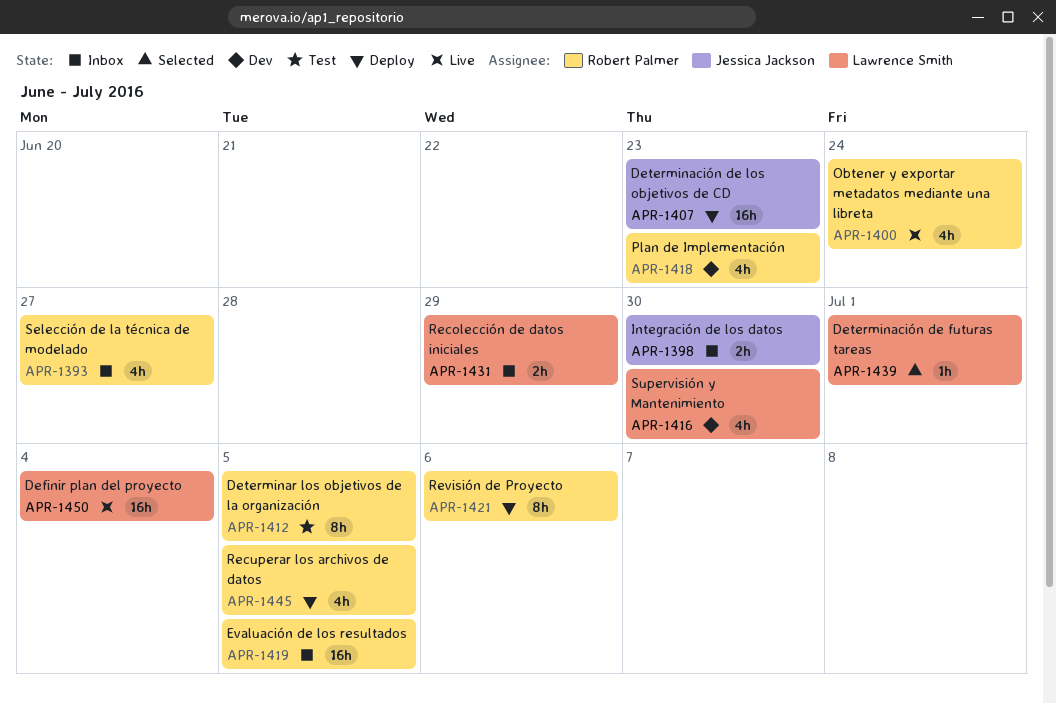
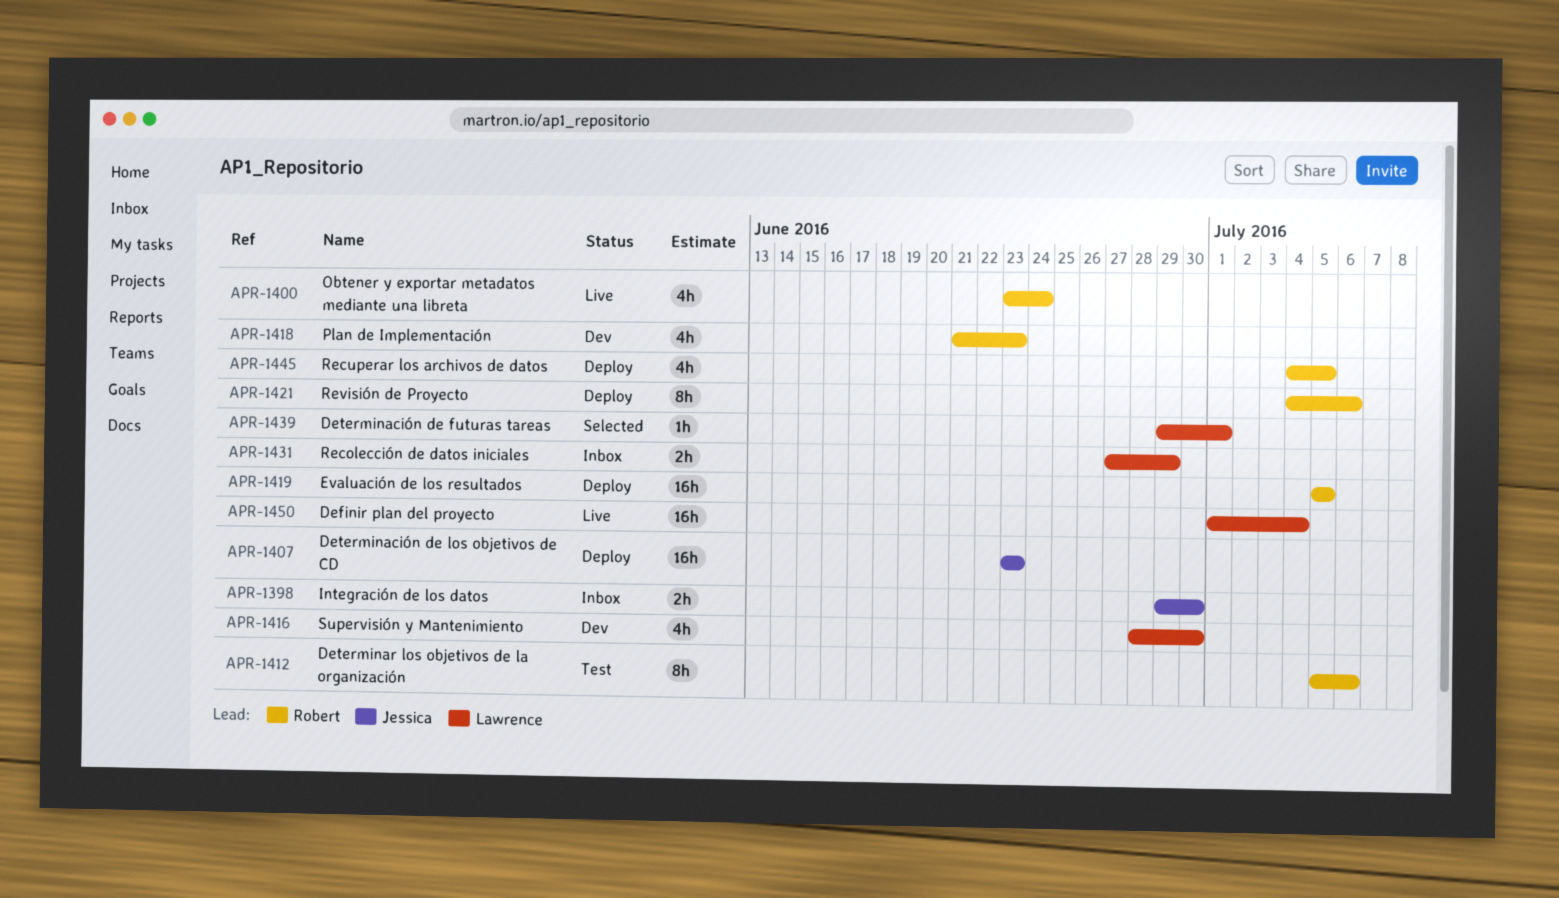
APR-1393: present -> none
APR-1412, due: Jul 5 -> Jul 6
APR-1419, status: Inbox -> Deploy

